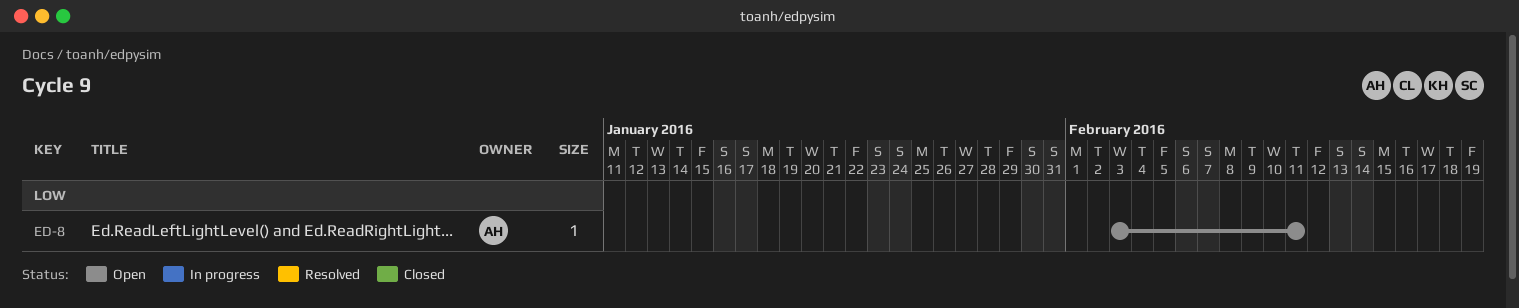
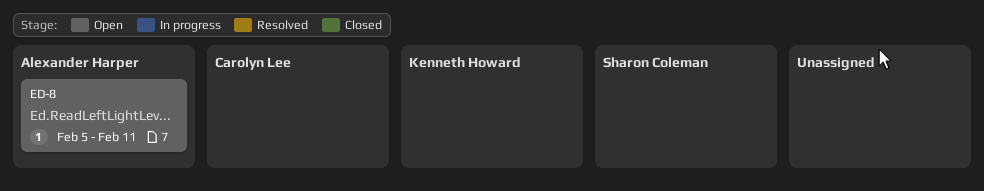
ED-8, start: Feb 3 -> Feb 5

